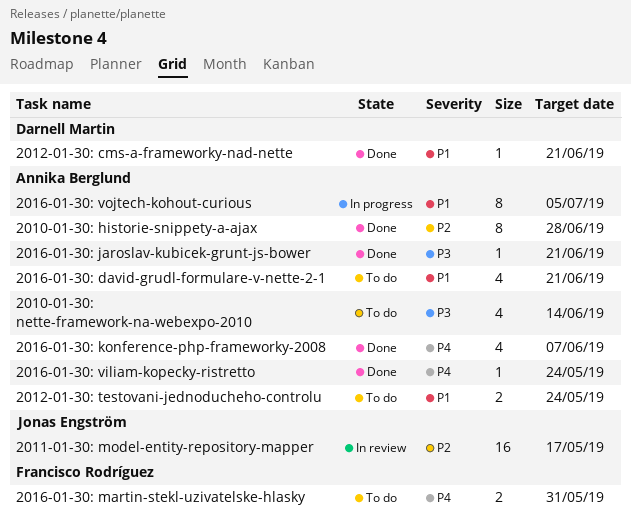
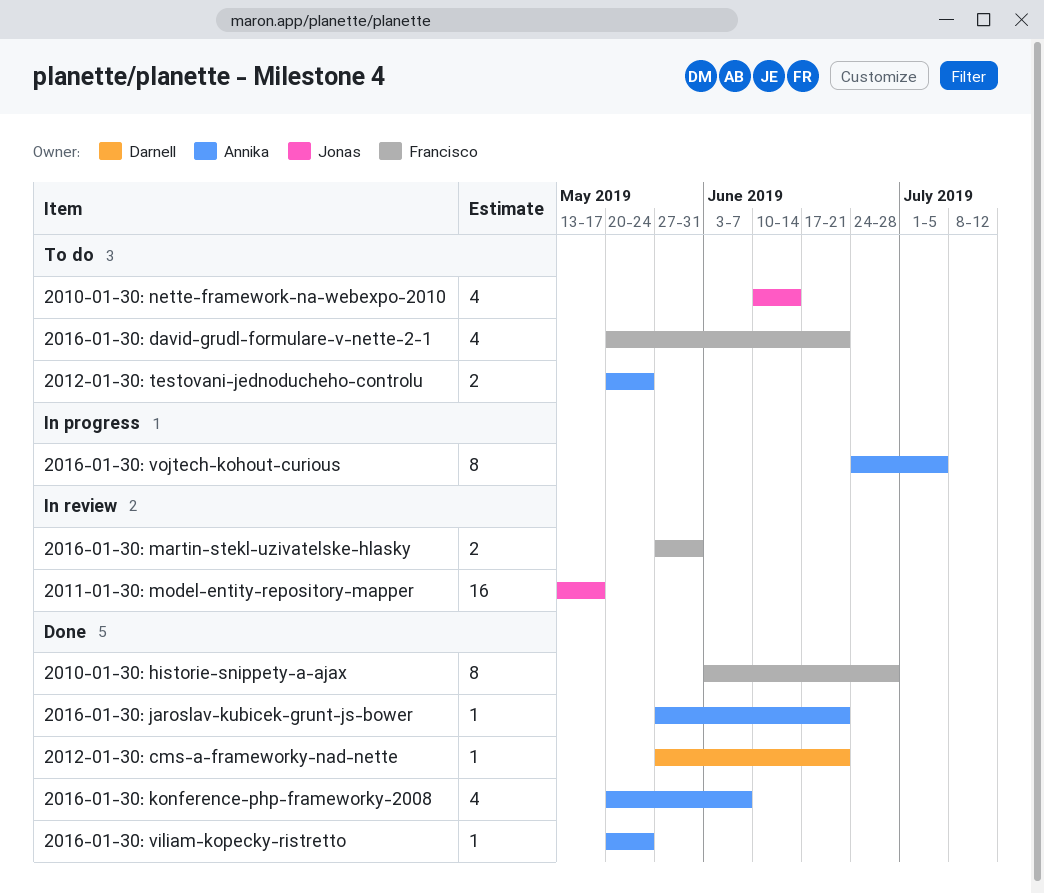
2010-01-30: historie-snippety-a-ajax, owner: Annika Berglund -> Francisco Rodríguez
2010-01-30: nette-framework-na-webexpo-2010, owner: Annika Berglund -> Jonas Engström
2016-01-30: david-grudl-formulare-v-nette-2-1, owner: Annika Berglund -> Francisco Rodríguez
2016-01-30: martin-stekl-uzivatelske-hlasky, status: To do -> In review

